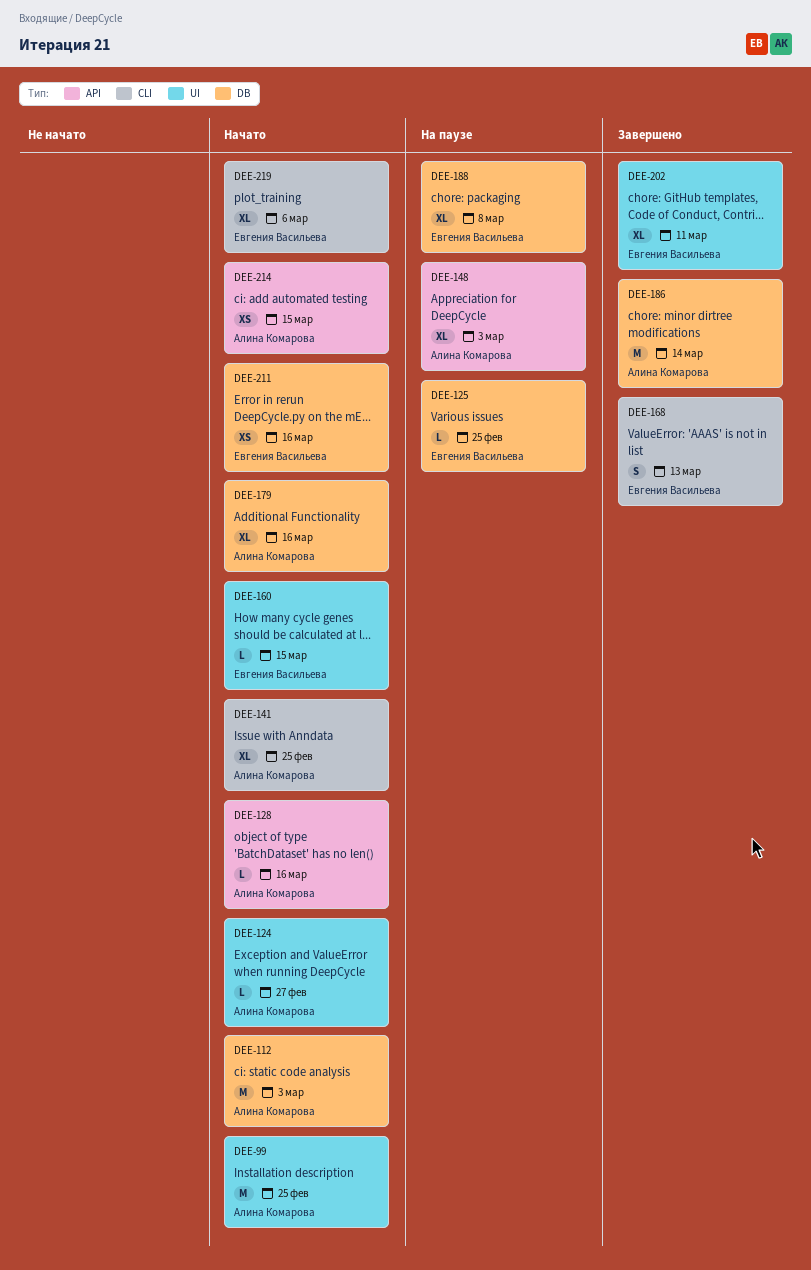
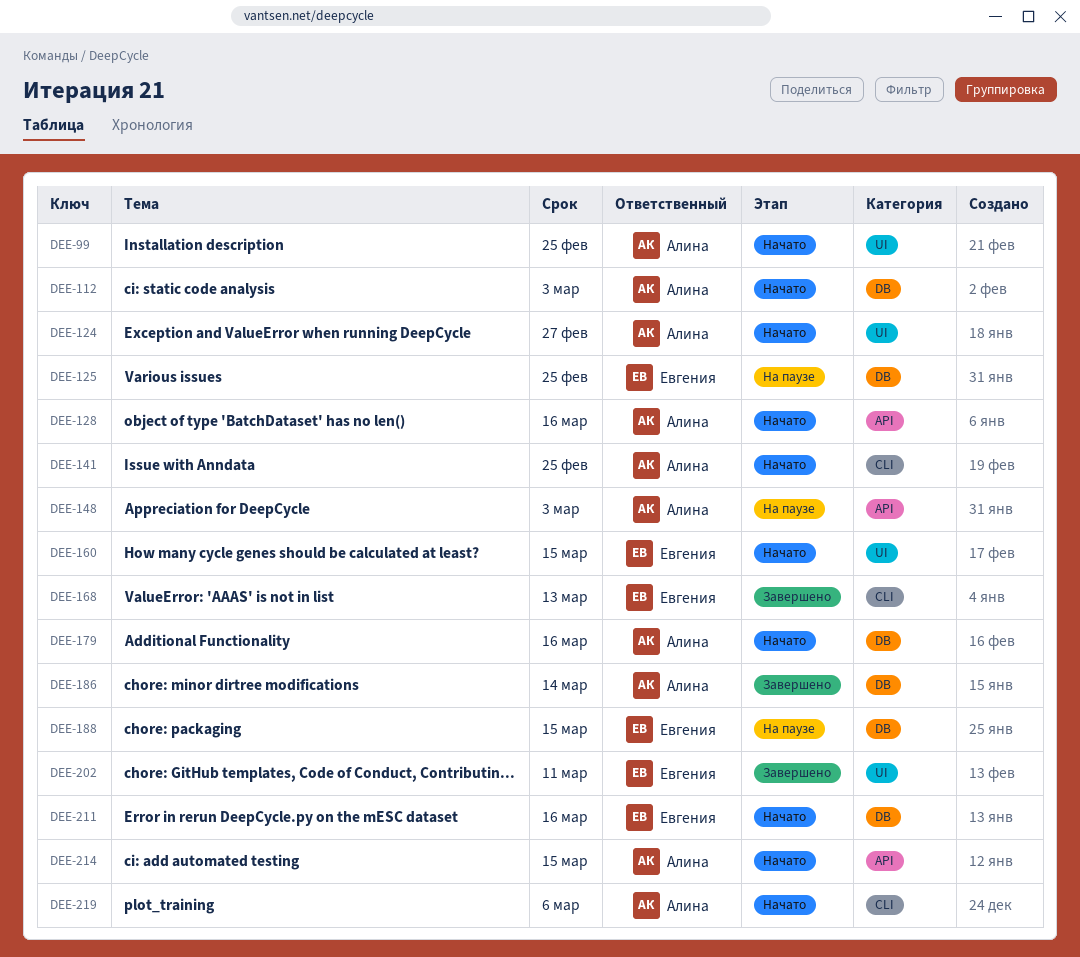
DEE-188, due: Mar 8 -> Mar 15
DEE-219, owner: Евгения Васильева -> Алина Комарова

